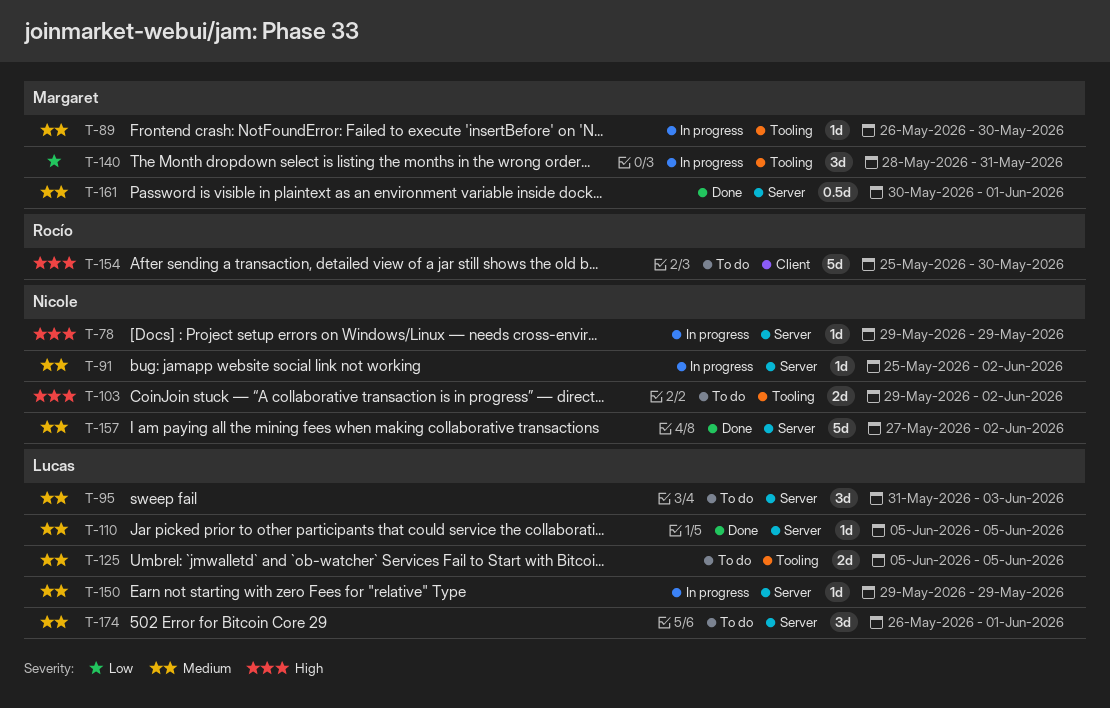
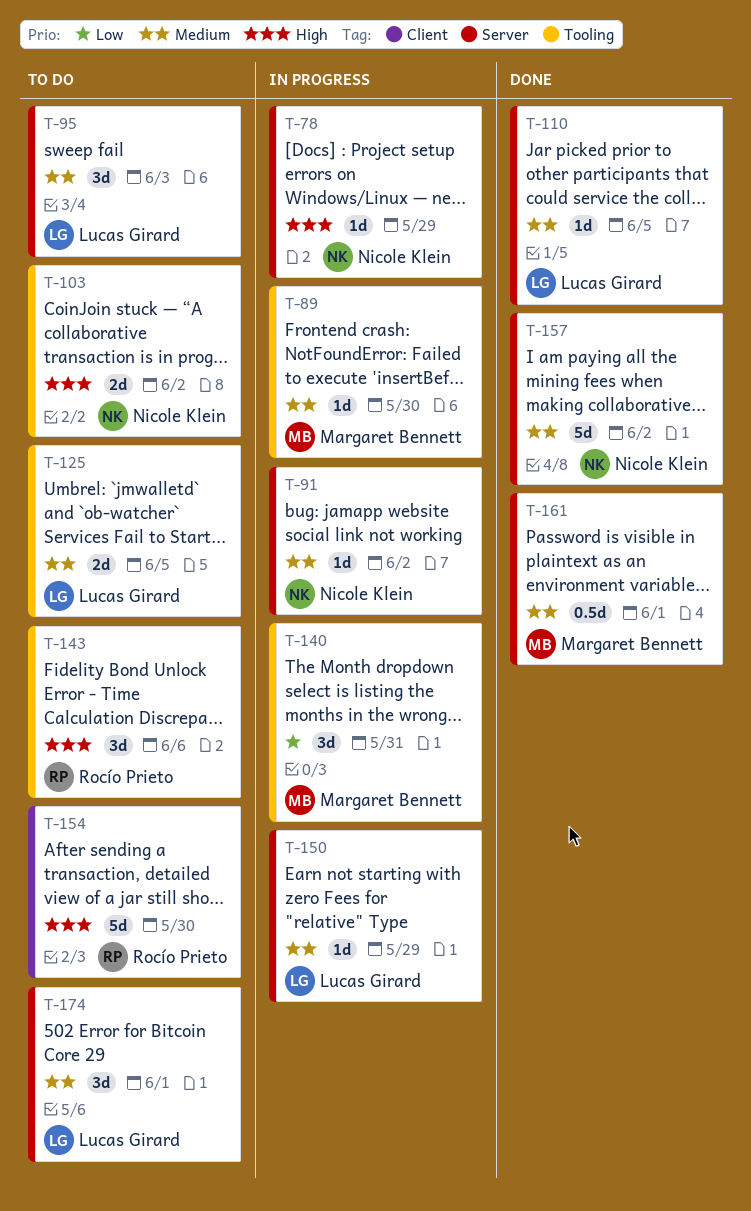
T-143: none -> present

